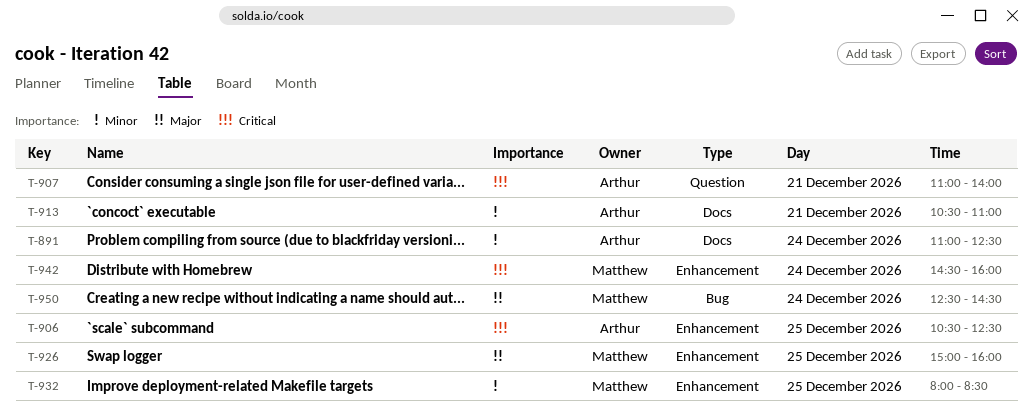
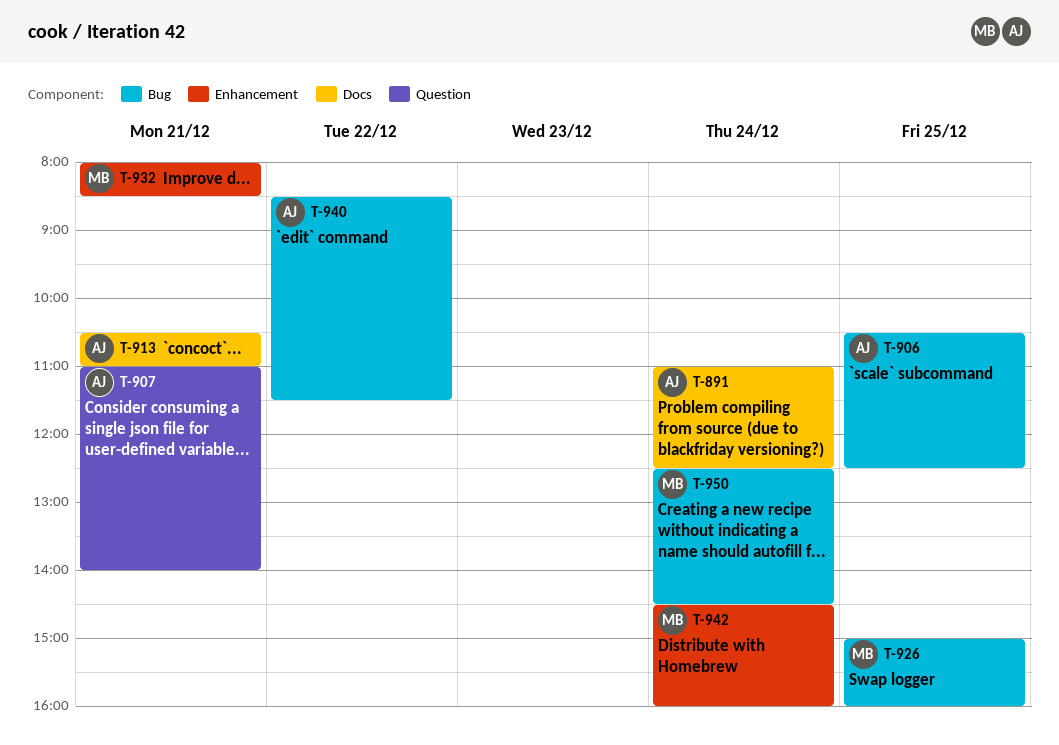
T-906, label: Enhancement -> Bug
T-926, label: Enhancement -> Bug
T-932, day: Dec 25 -> Dec 21
T-940: none -> present

